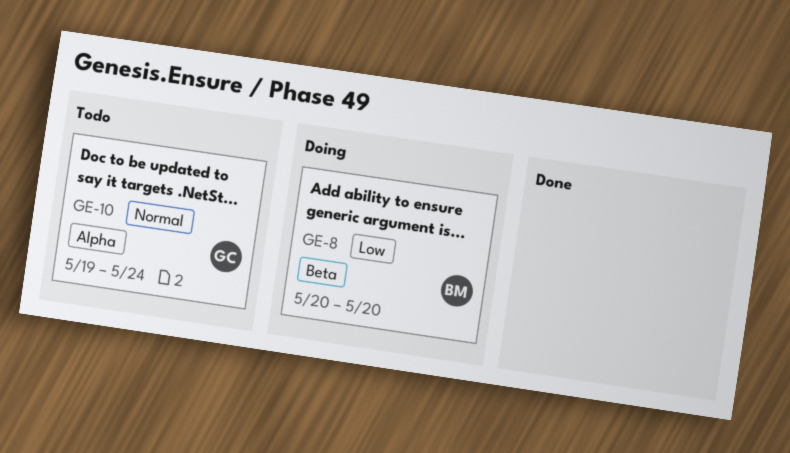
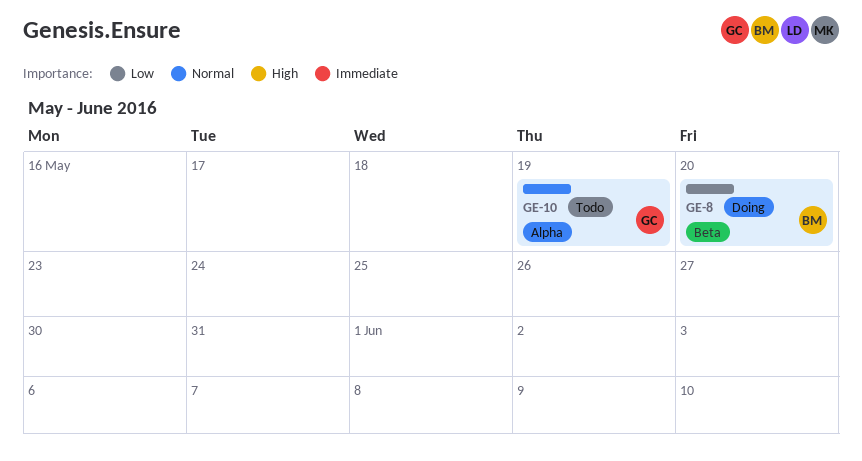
GE-10, due: May 24 -> May 19

